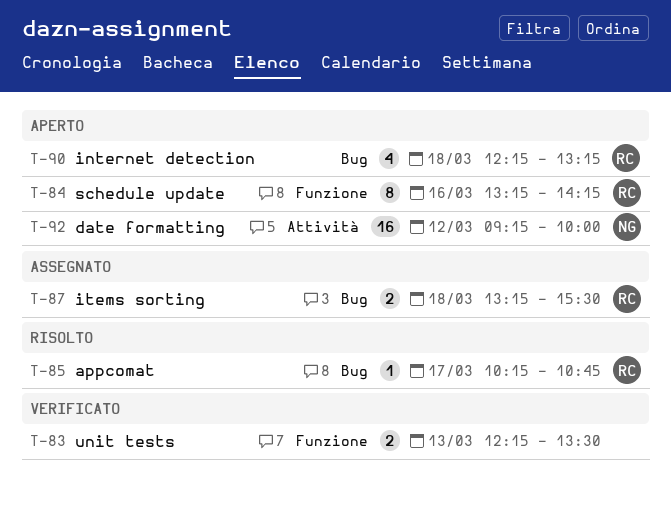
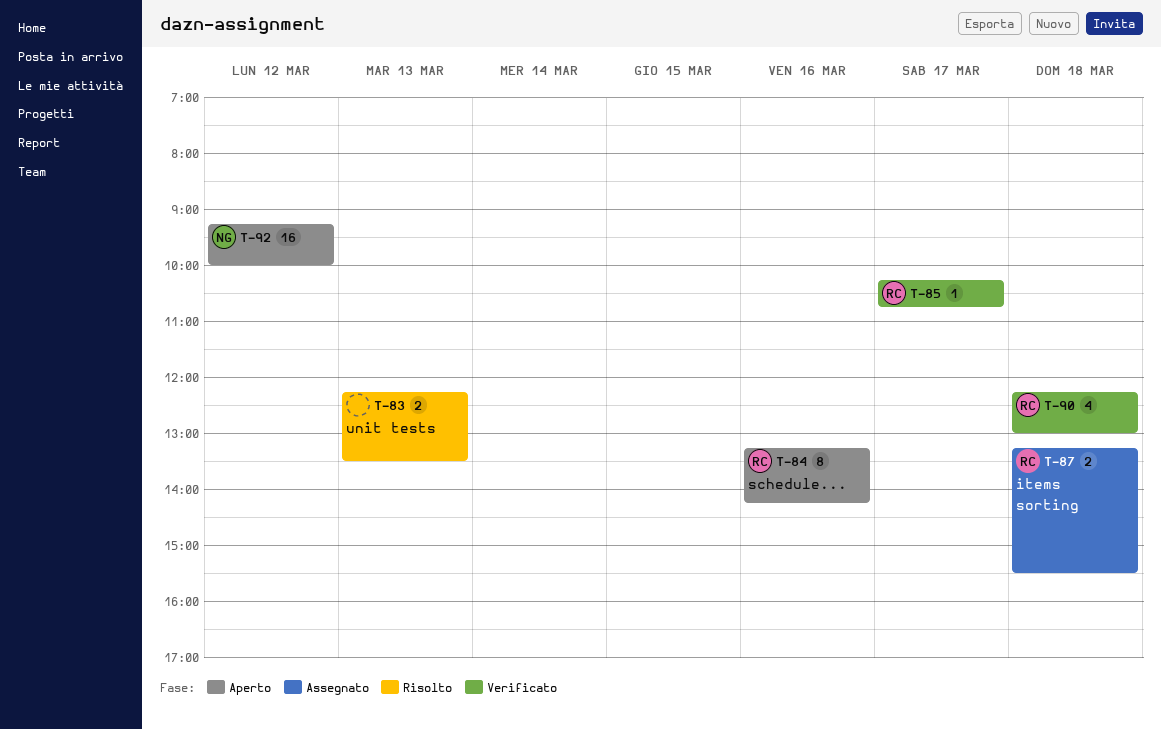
T-83, status: Verificato -> Risolto
T-85, status: Risolto -> Verificato
T-90, status: Aperto -> Verificato
T-90, ends: 13:15 -> 13:00

